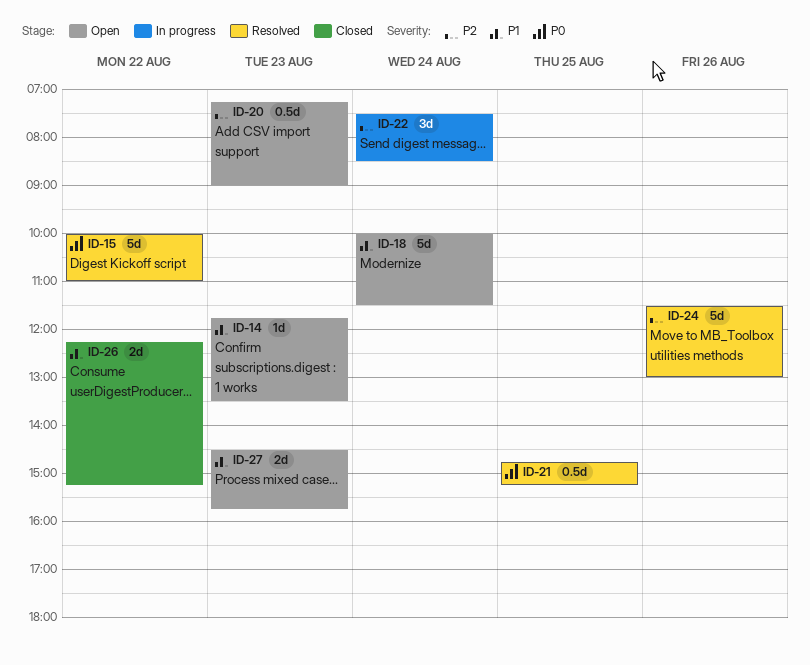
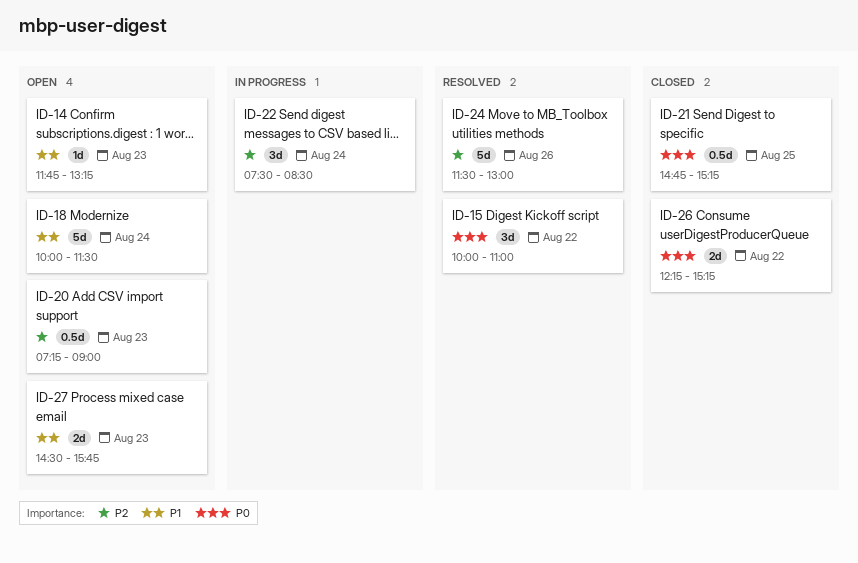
ID-14, ends: 13:30 -> 13:15
ID-15, estimate: 5d -> 3d
ID-21, status: Resolved -> Closed
ID-26, priority: P1 -> P0

